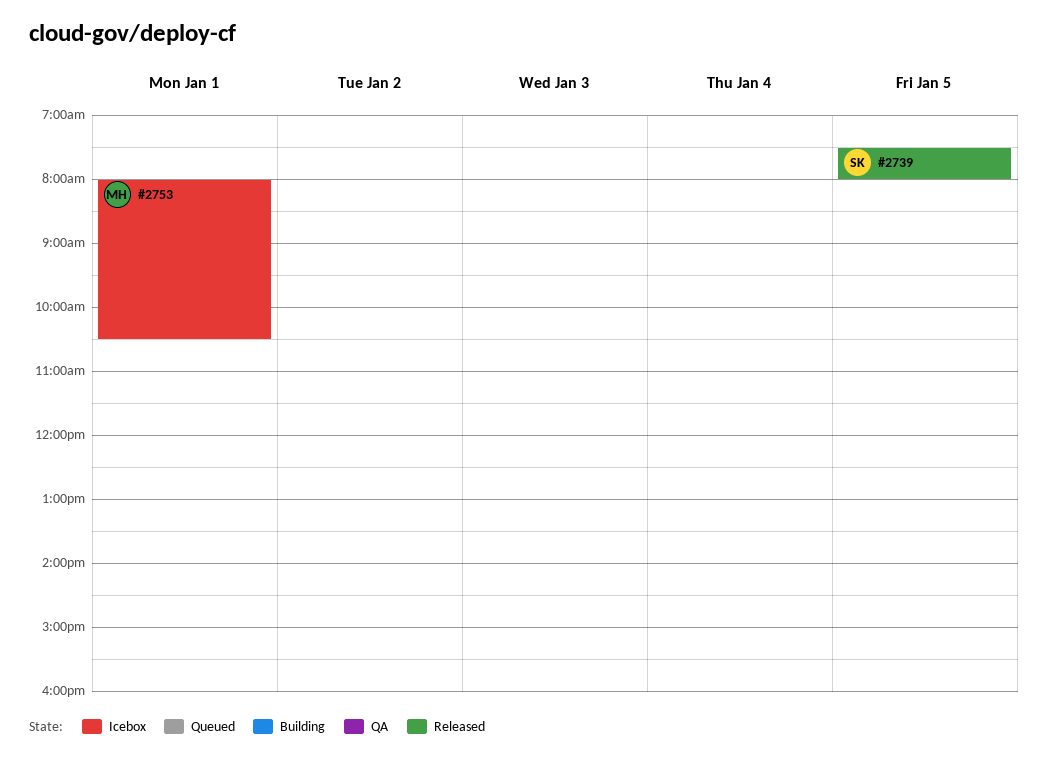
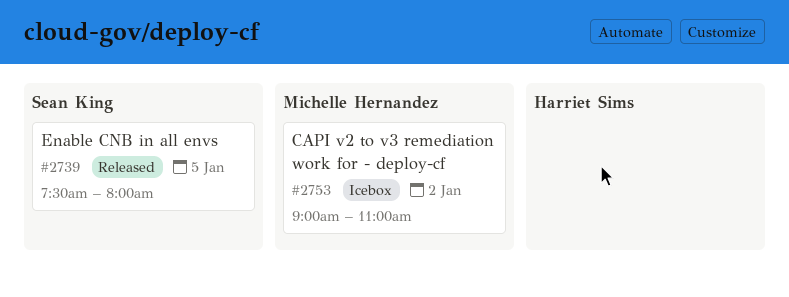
#2753, day: Jan 1 -> Jan 2
#2753, begins: 08:00 -> 09:00
#2753, ends: 10:30 -> 11:00

